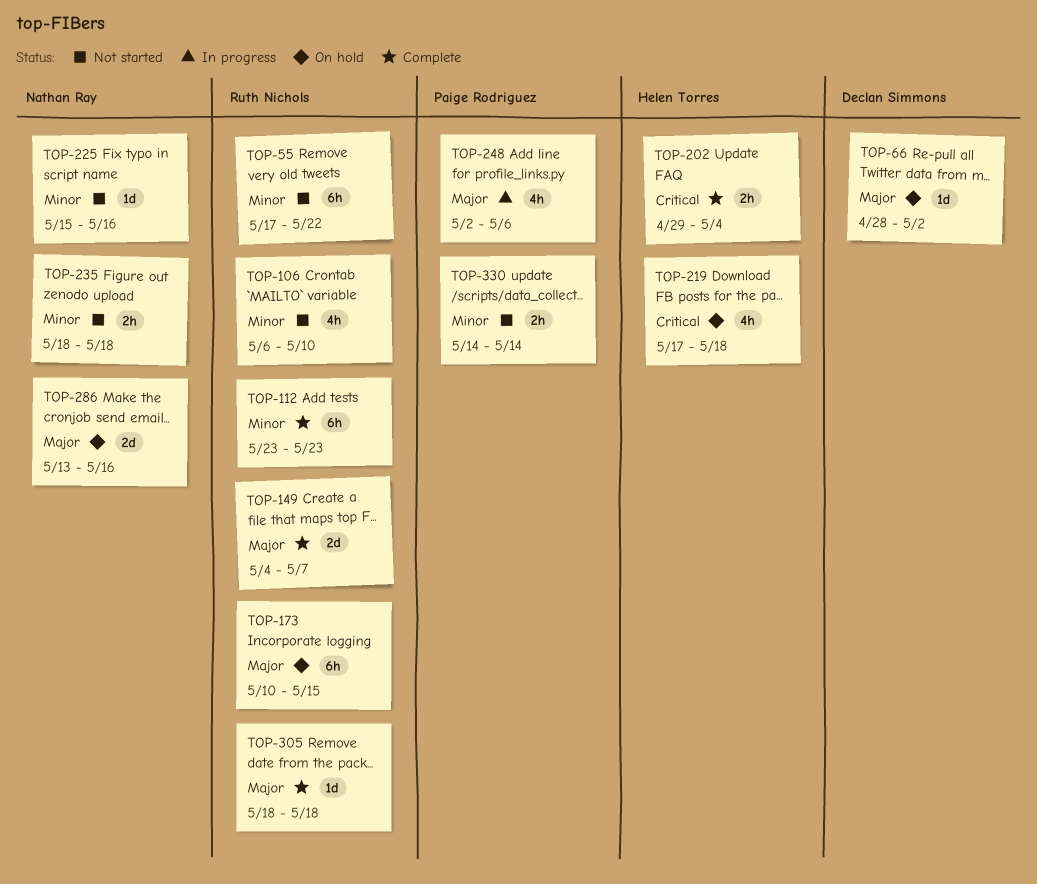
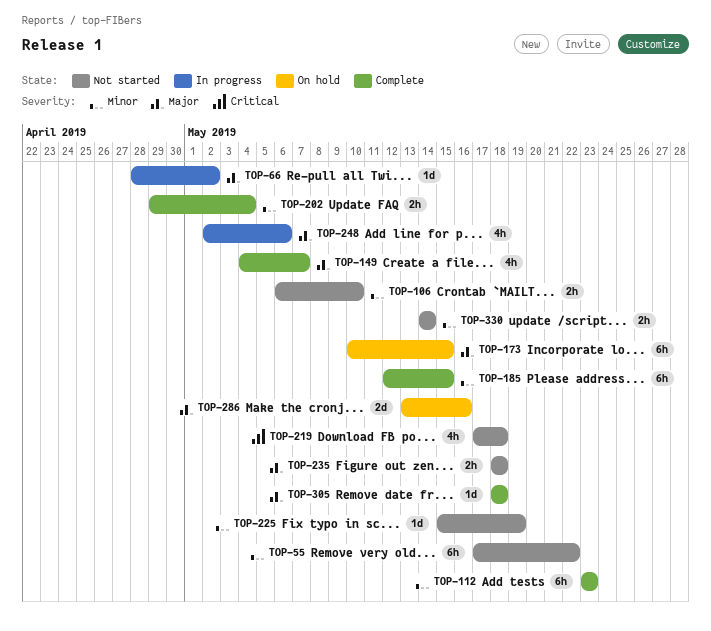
TOP-66, status: On hold -> In progress
TOP-106, estimate: 4h -> 2h
TOP-149, estimate: 2d -> 4h
TOP-185: none -> present
TOP-202, priority: Critical -> Minor
TOP-219, status: On hold -> Not started
TOP-225, due: May 16 -> May 19
TOP-235, priority: Minor -> Major

